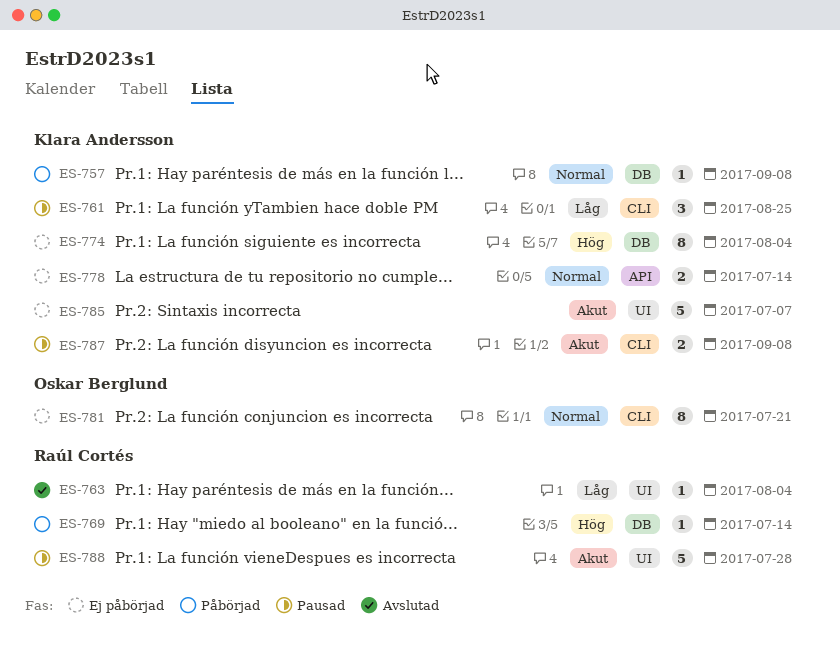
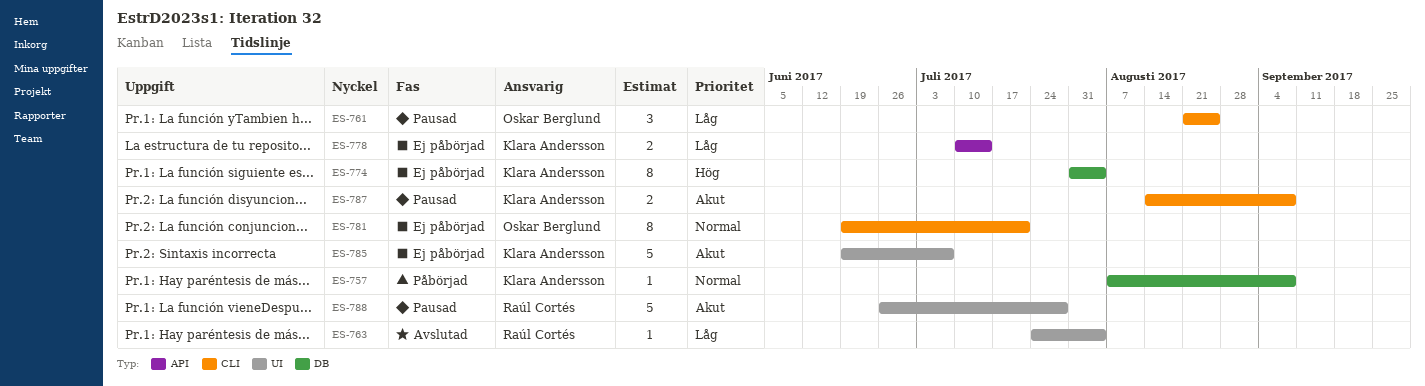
ES-761, owner: Klara Andersson -> Oskar Berglund
ES-769: present -> none
ES-778, priority: Normal -> Låg

